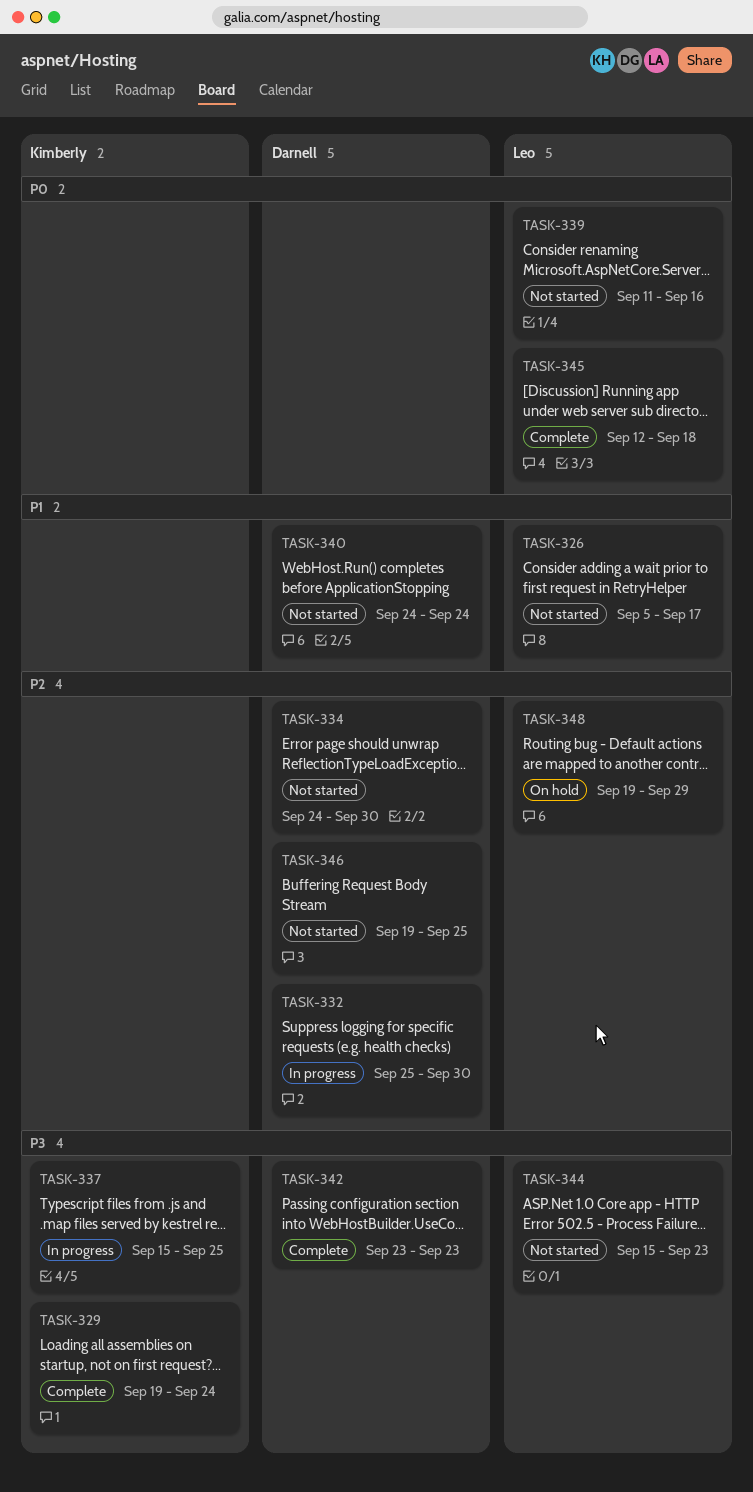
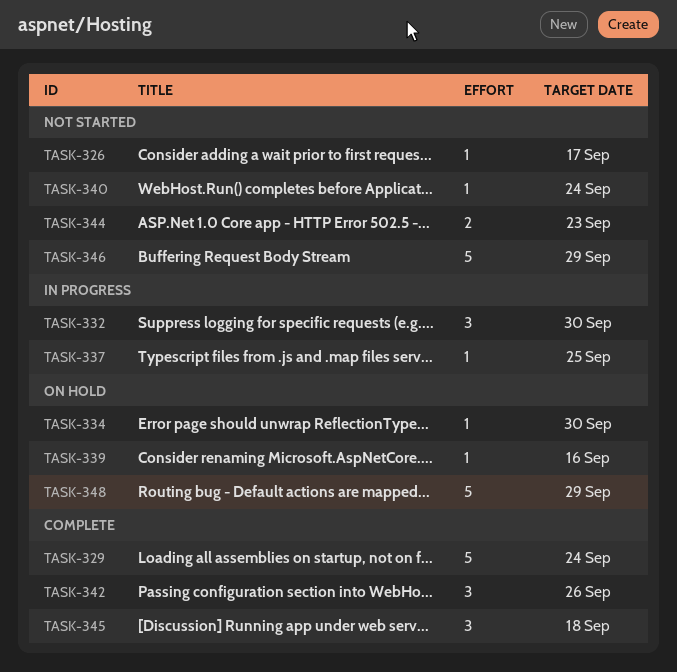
TASK-334, status: Not started -> On hold
TASK-339, status: Not started -> On hold
TASK-342, due: Sep 23 -> Sep 26
TASK-346, due: Sep 25 -> Sep 29

